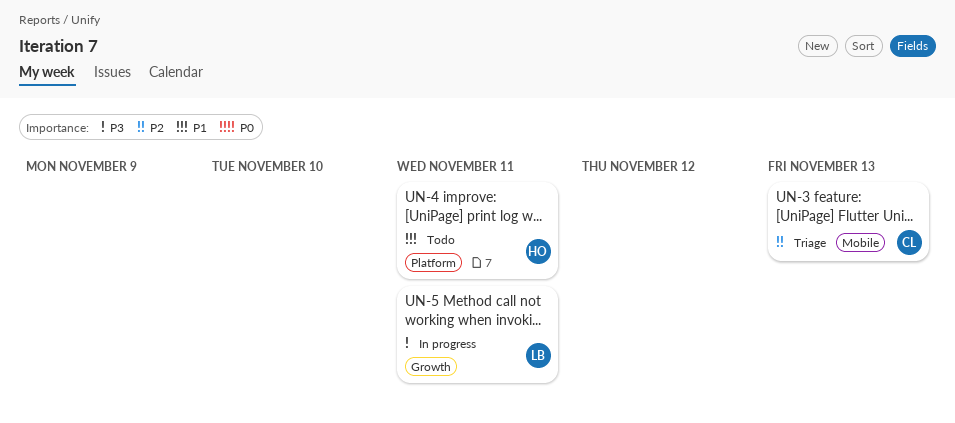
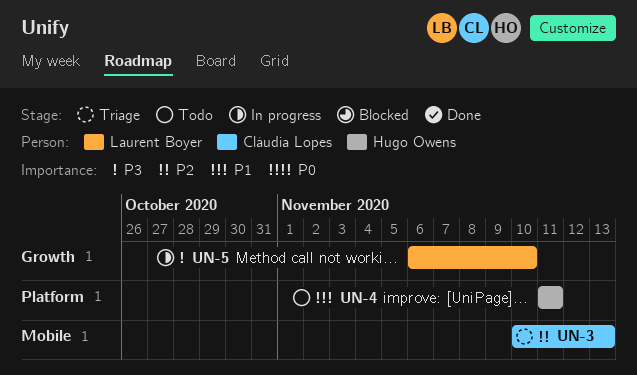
UN-5, due: Nov 11 -> Nov 10

